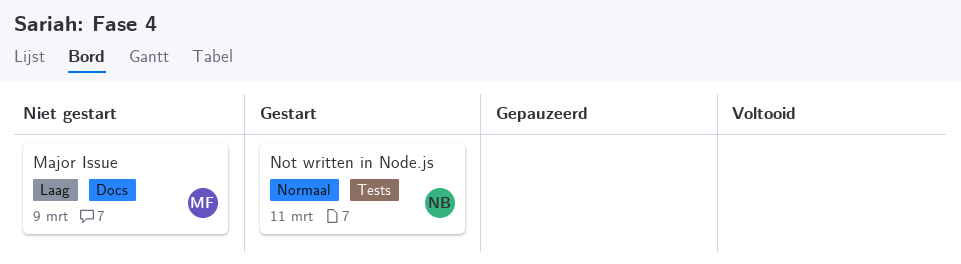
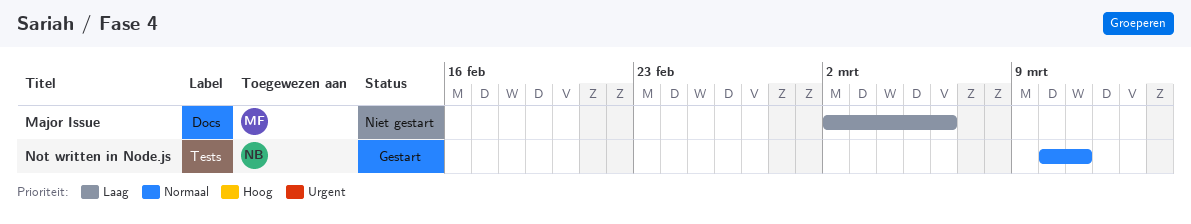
Major Issue, due: Mar 9 -> Mar 6

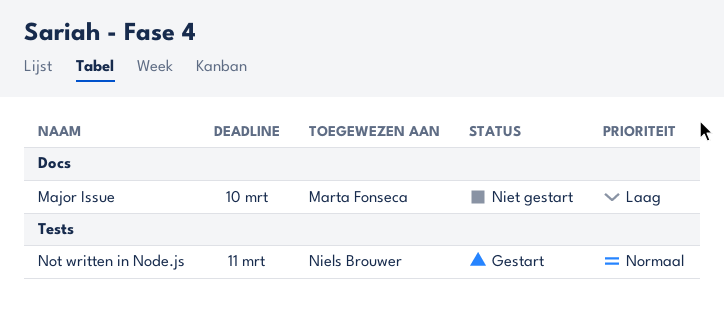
Major Issue, due: Mar 6 -> Mar 10

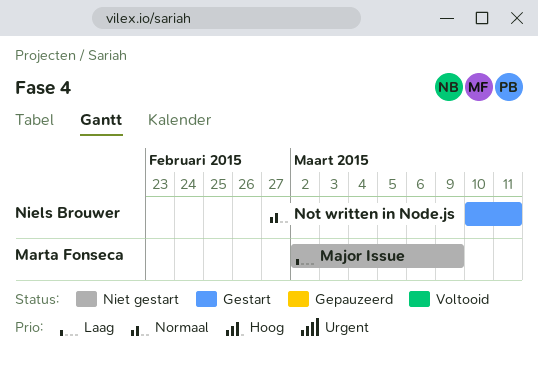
Major Issue, due: Mar 10 -> Mar 9

